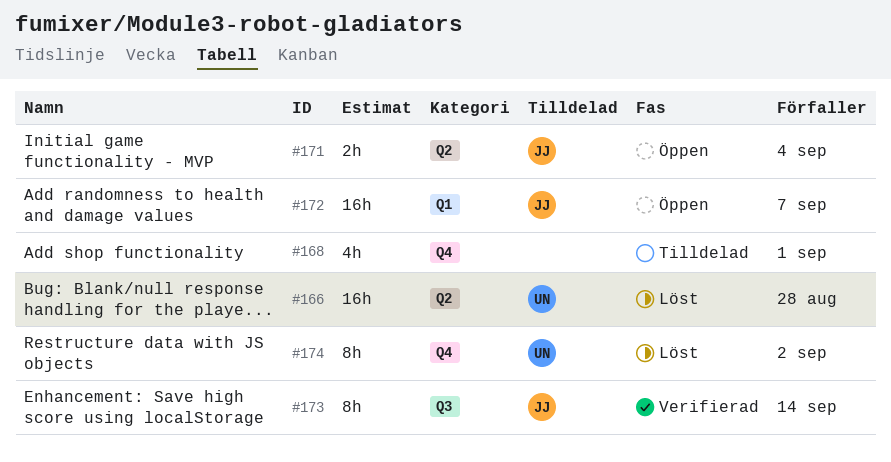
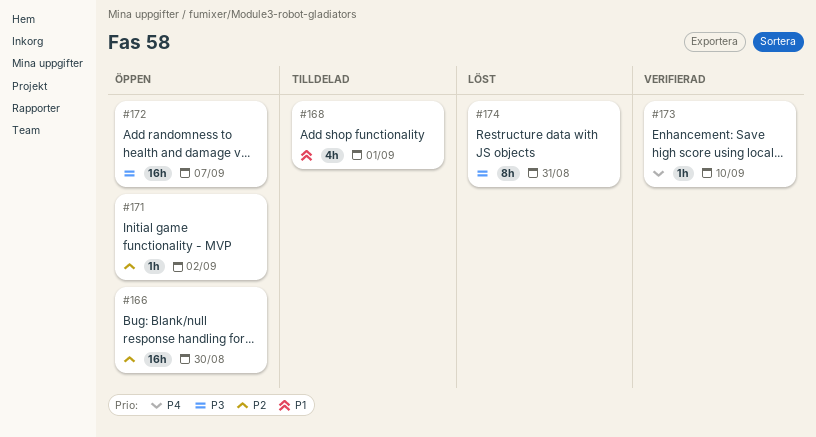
#166, status: Löst -> Öppen
#166, due: Aug 28 -> Aug 30
#171, estimate: 2h -> 1h
#171, due: Sep 4 -> Sep 2
#173, estimate: 8h -> 1h
#173, due: Sep 14 -> Sep 10
#174, due: Sep 2 -> Aug 31

